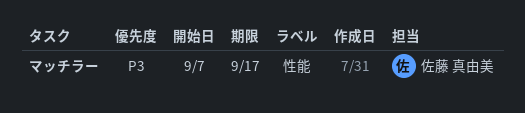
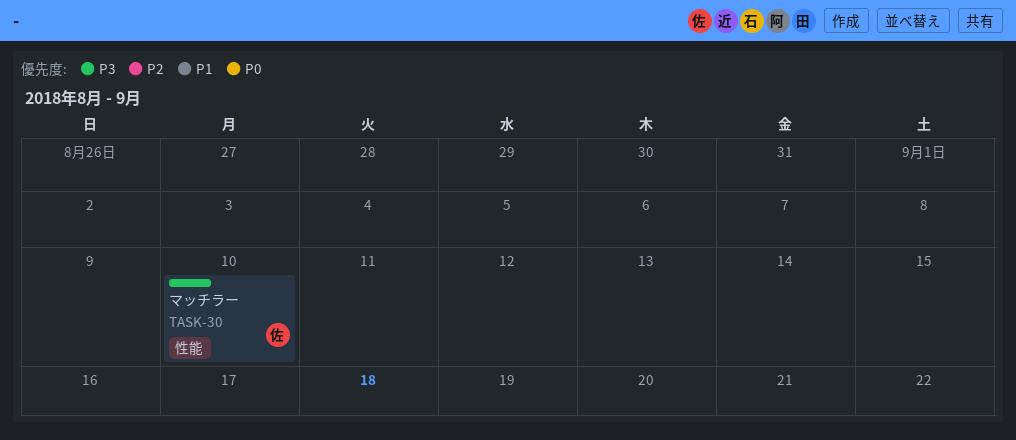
マッチラー, due: Sep 17 -> Sep 10

